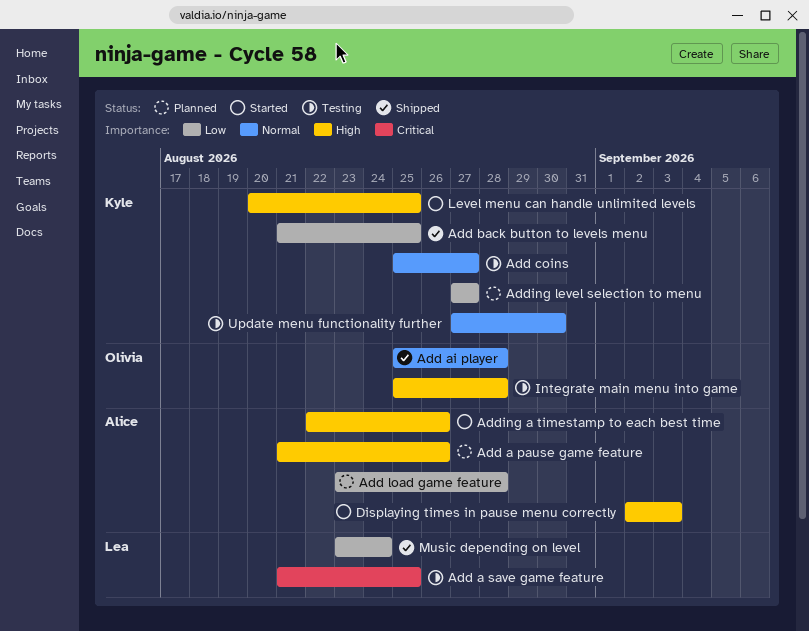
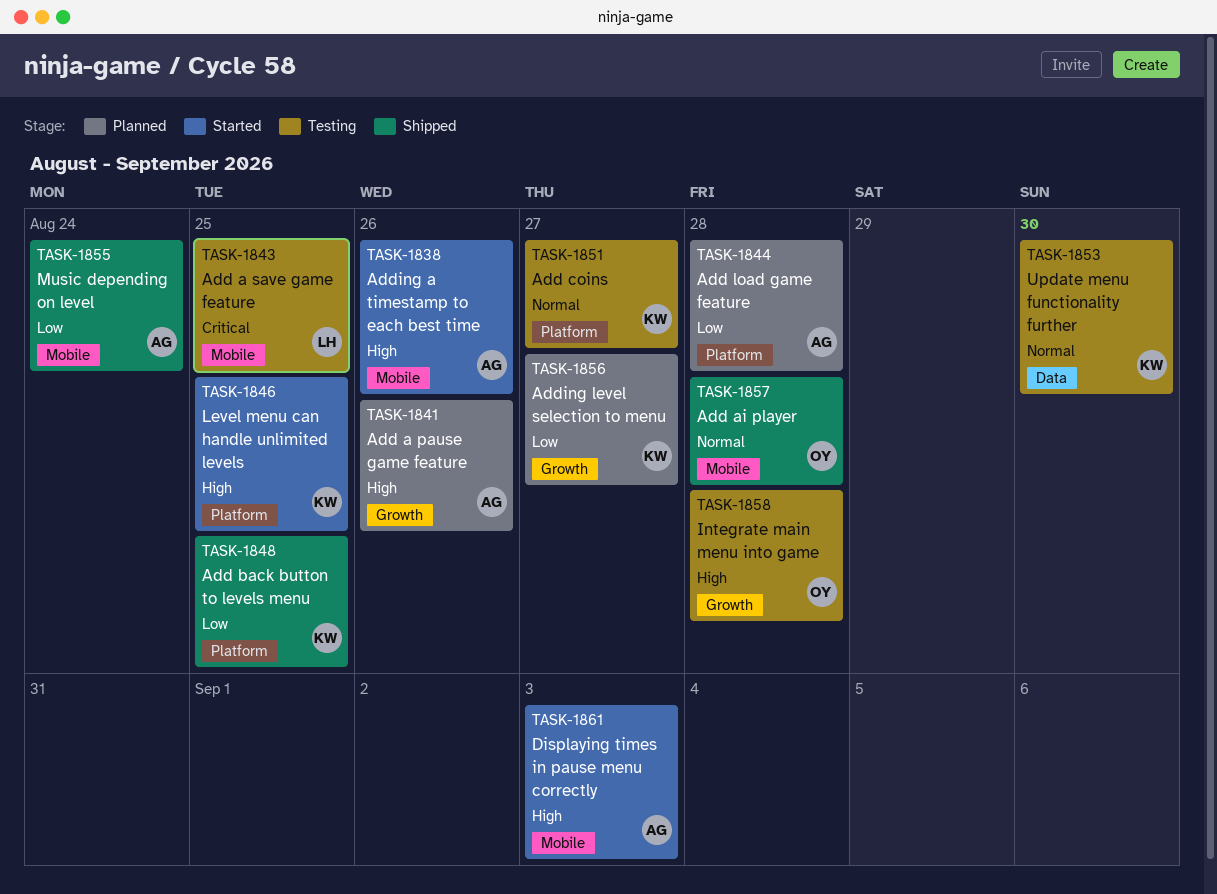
Music depending on level, owner: Lea -> Alice

